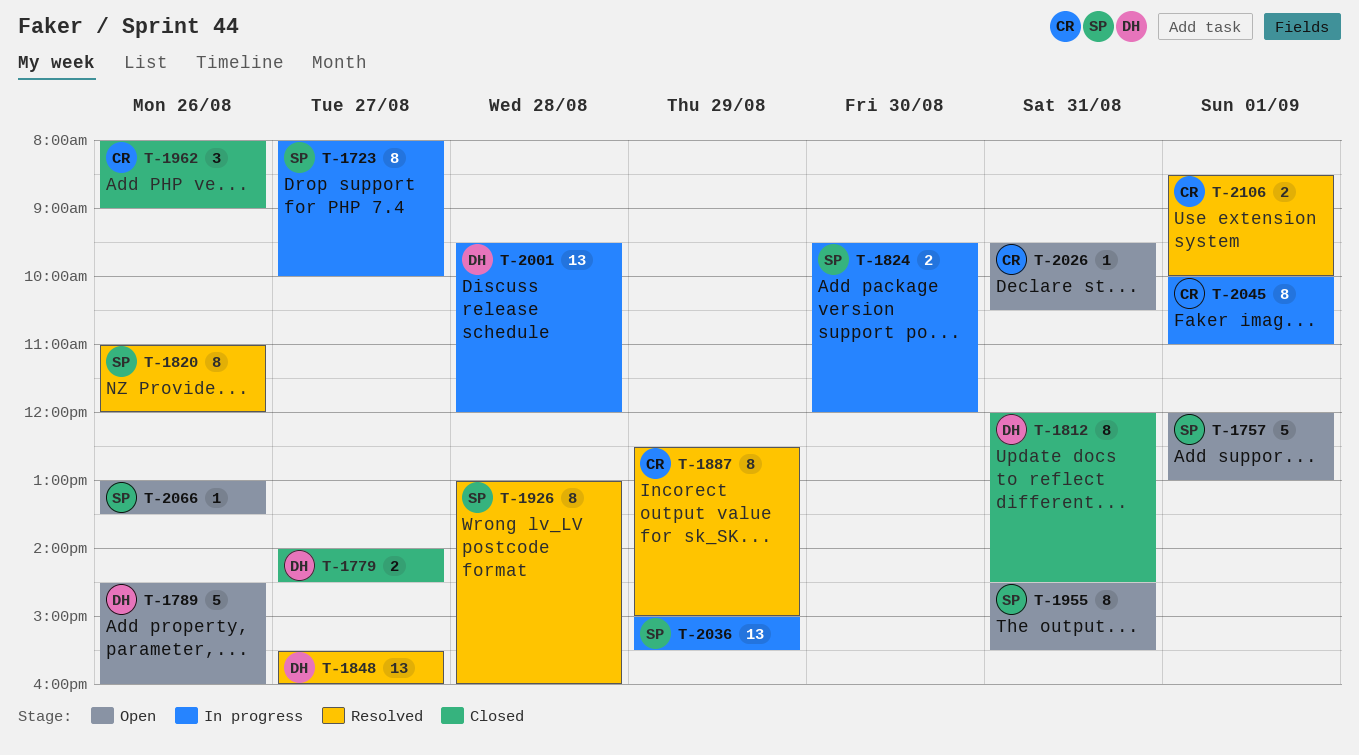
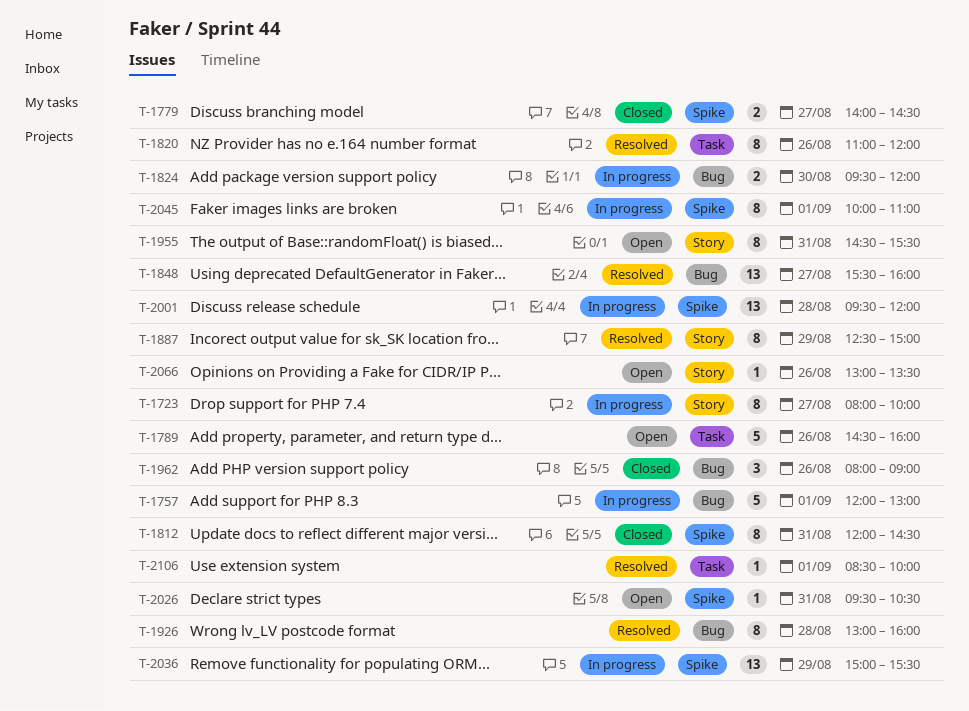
T-1757, status: Open -> In progress
T-2106, estimate: 2 -> 1

